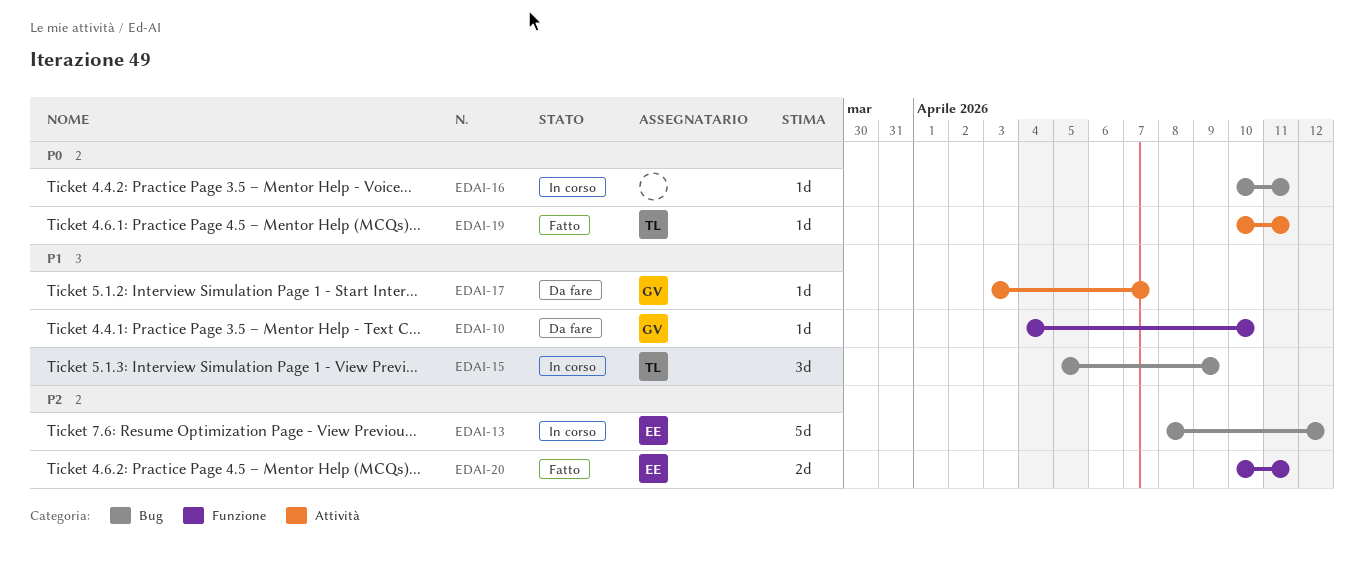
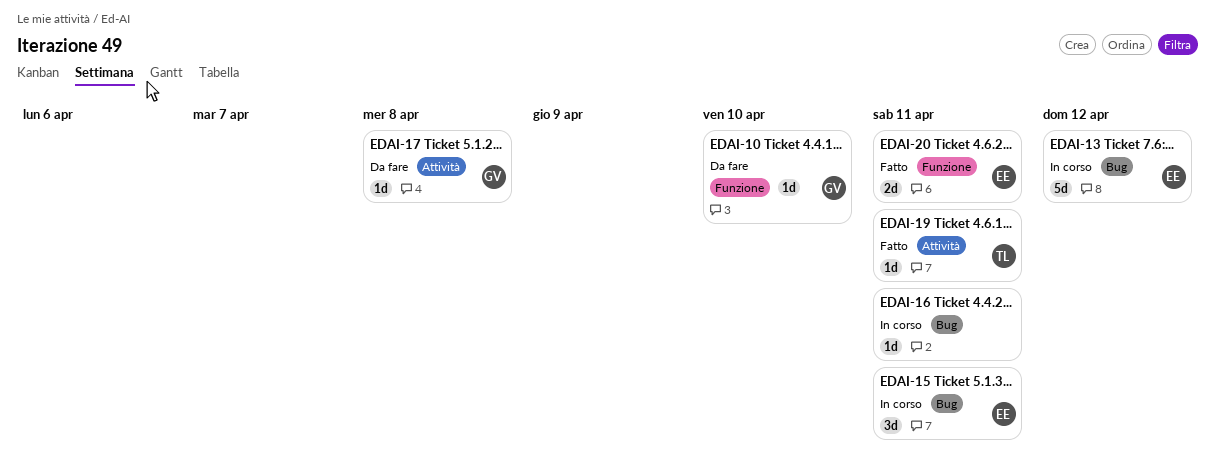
EDAI-15, owner: TL -> EE
EDAI-15, due: Apr 9 -> Apr 11
EDAI-17, due: Apr 7 -> Apr 8

